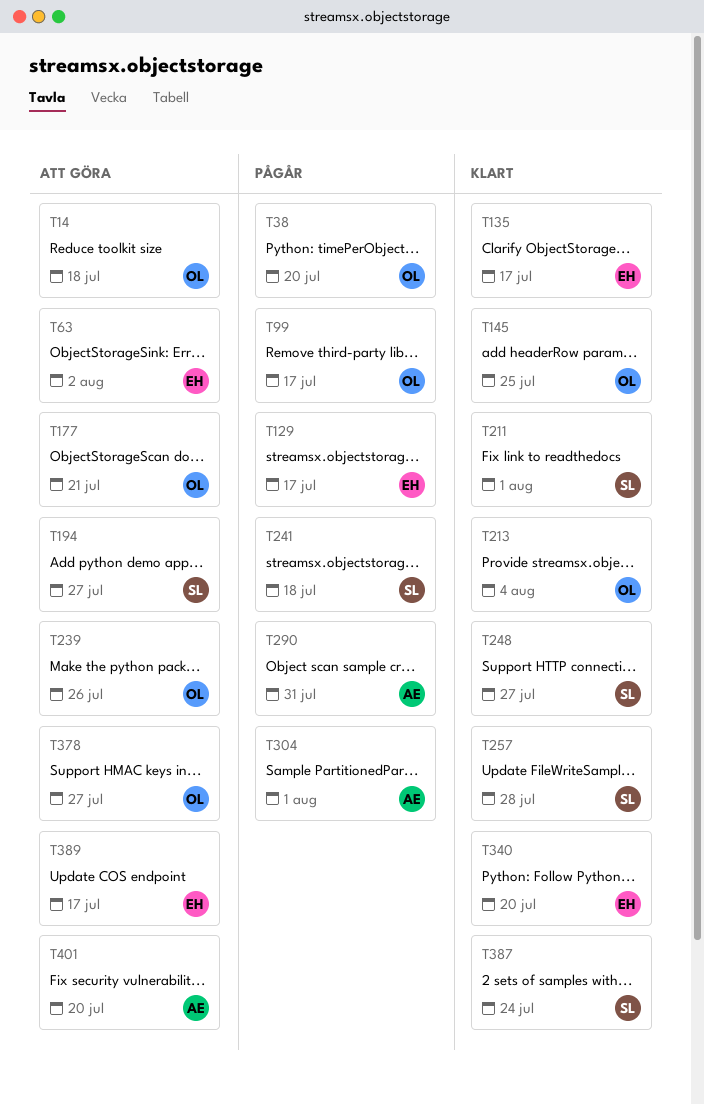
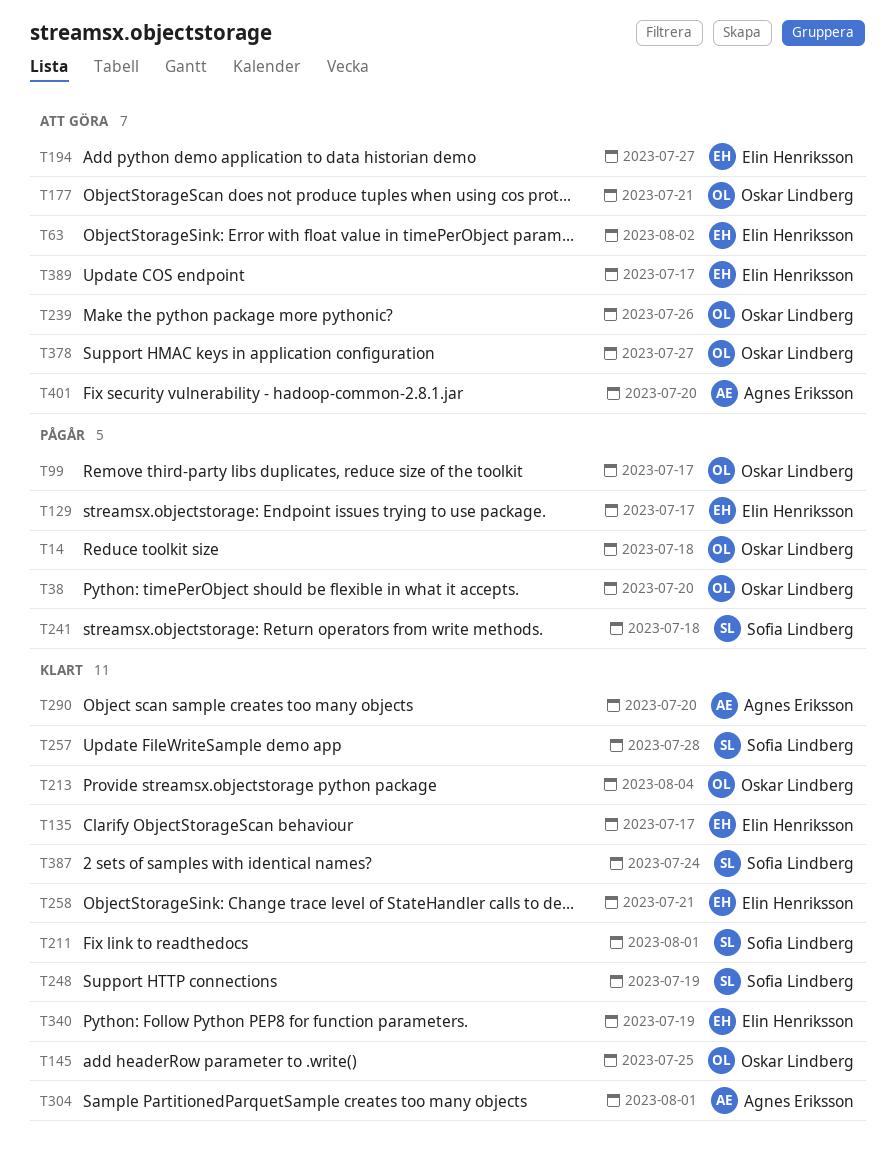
T14, status: Att göra -> Pågår
T194, owner: Sofia Lindberg -> Elin Henriksson
T248, due: Jul 27 -> Jul 19
T258: none -> present
T290, status: Pågår -> Klart
T290, due: Jul 31 -> Jul 20
T304, status: Pågår -> Klart
T340, due: Jul 20 -> Jul 19

